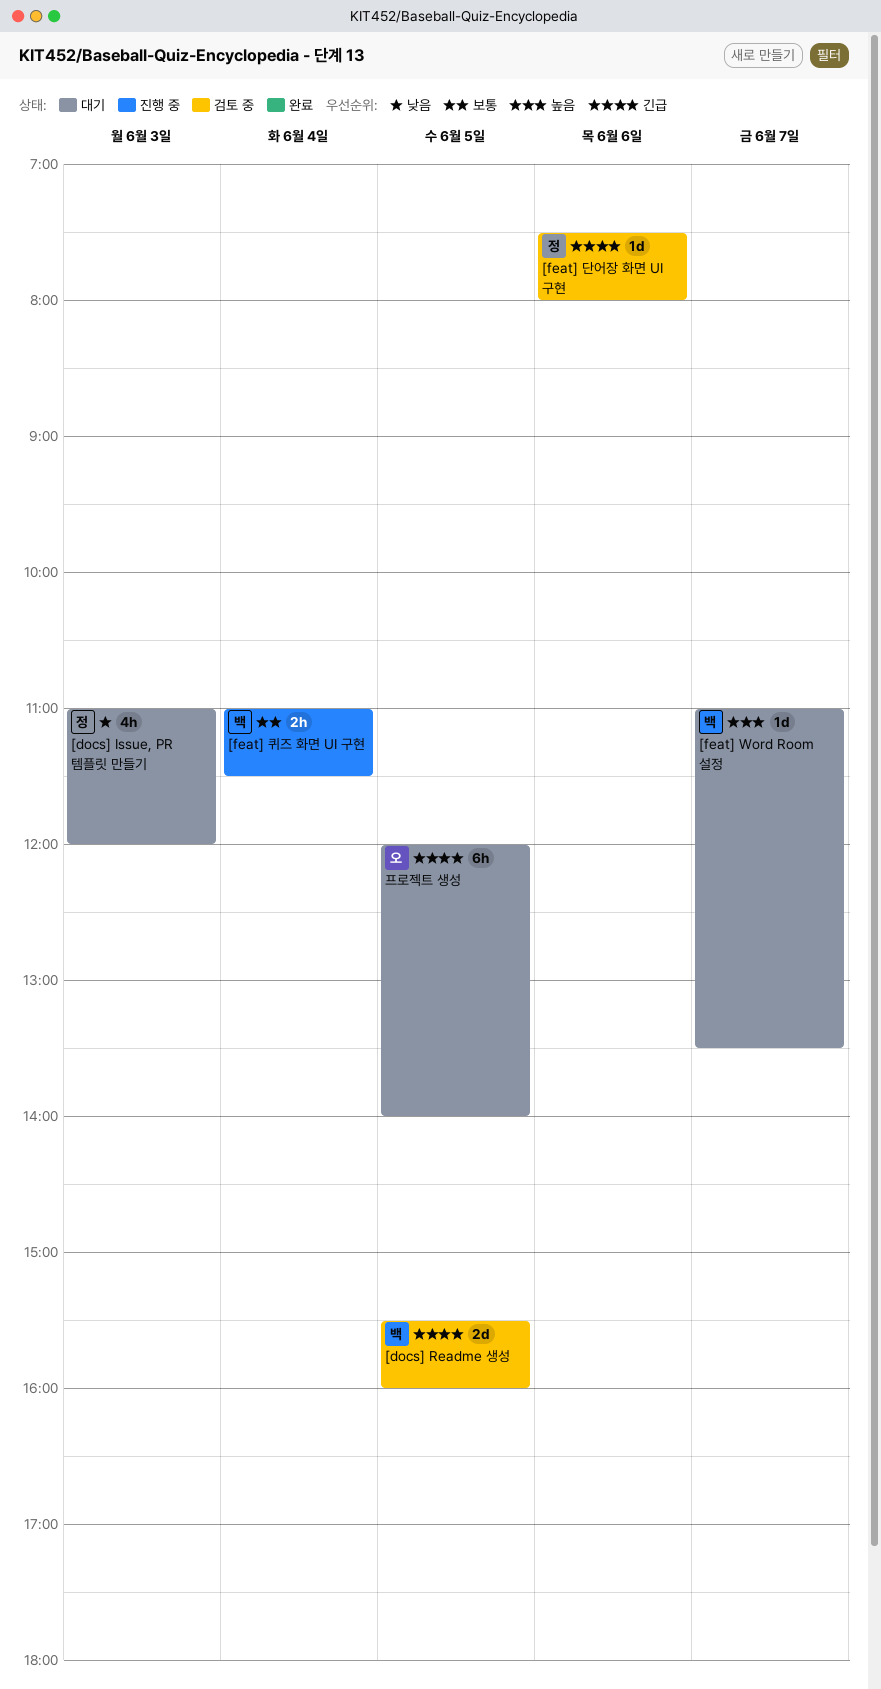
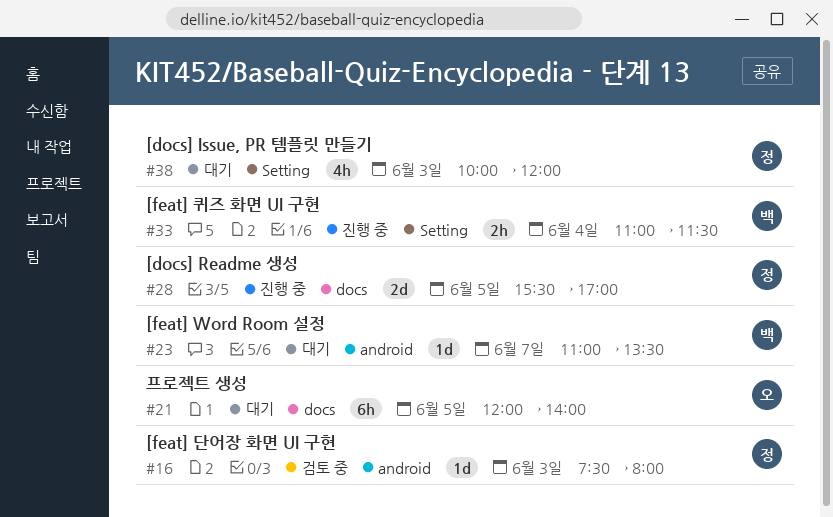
[docs] Issue, PR 템플릿 만들기, begins: 11:00 -> 10:00
[docs] Readme 생성, status: 검토 중 -> 진행 중
[docs] Readme 생성, owner: 백 -> 정
[docs] Readme 생성, ends: 16:00 -> 17:00
[feat] 단어장 화면 UI 구현, day: Jun 6 -> Jun 3

